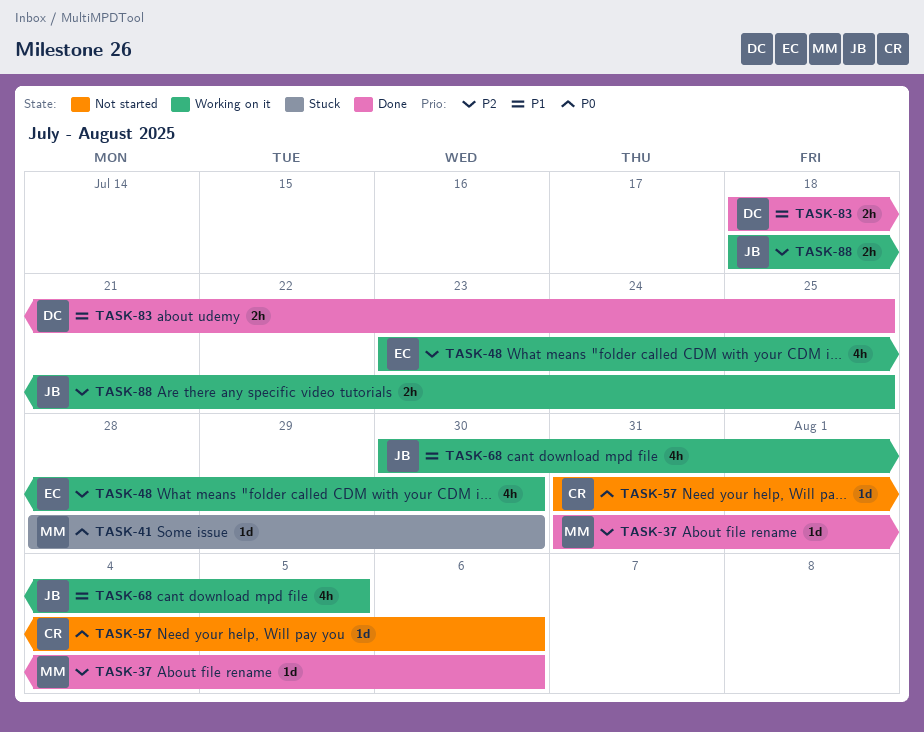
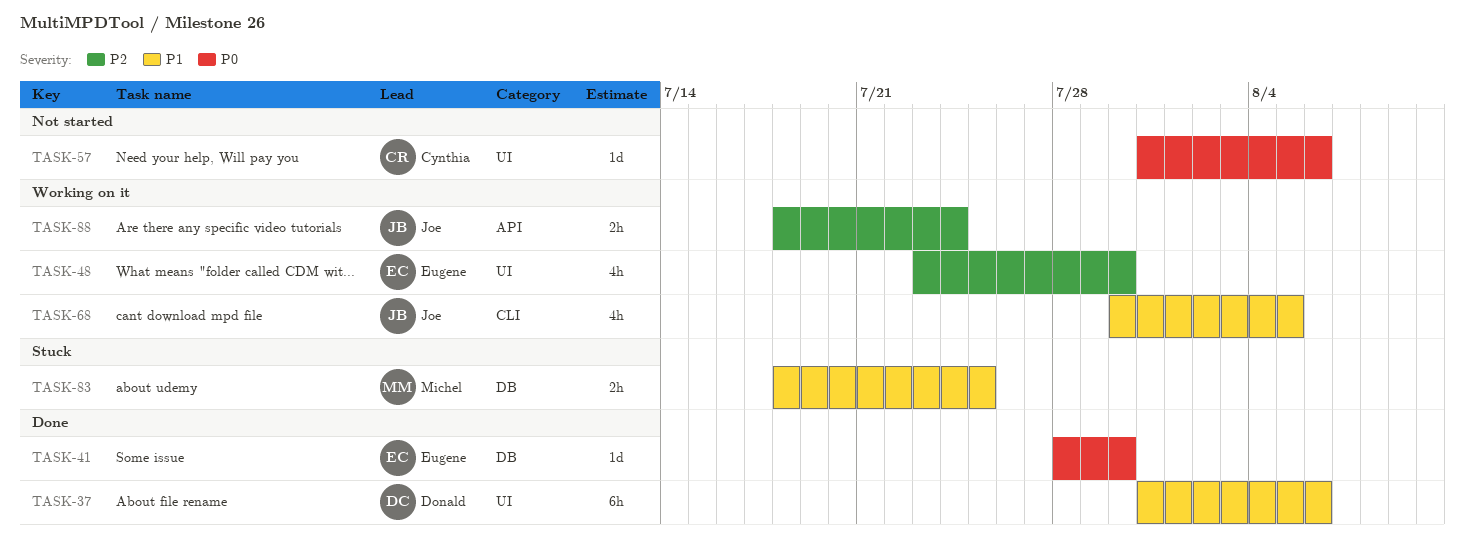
TASK-37, owner: Michel -> Donald
TASK-37, priority: P2 -> P1
TASK-37, estimate: 1d -> 6h
TASK-41, status: Stuck -> Done
TASK-41, owner: Michel -> Eugene
TASK-83, status: Done -> Stuck
TASK-83, owner: Donald -> Michel
TASK-88, due: Jul 25 -> Jul 24

